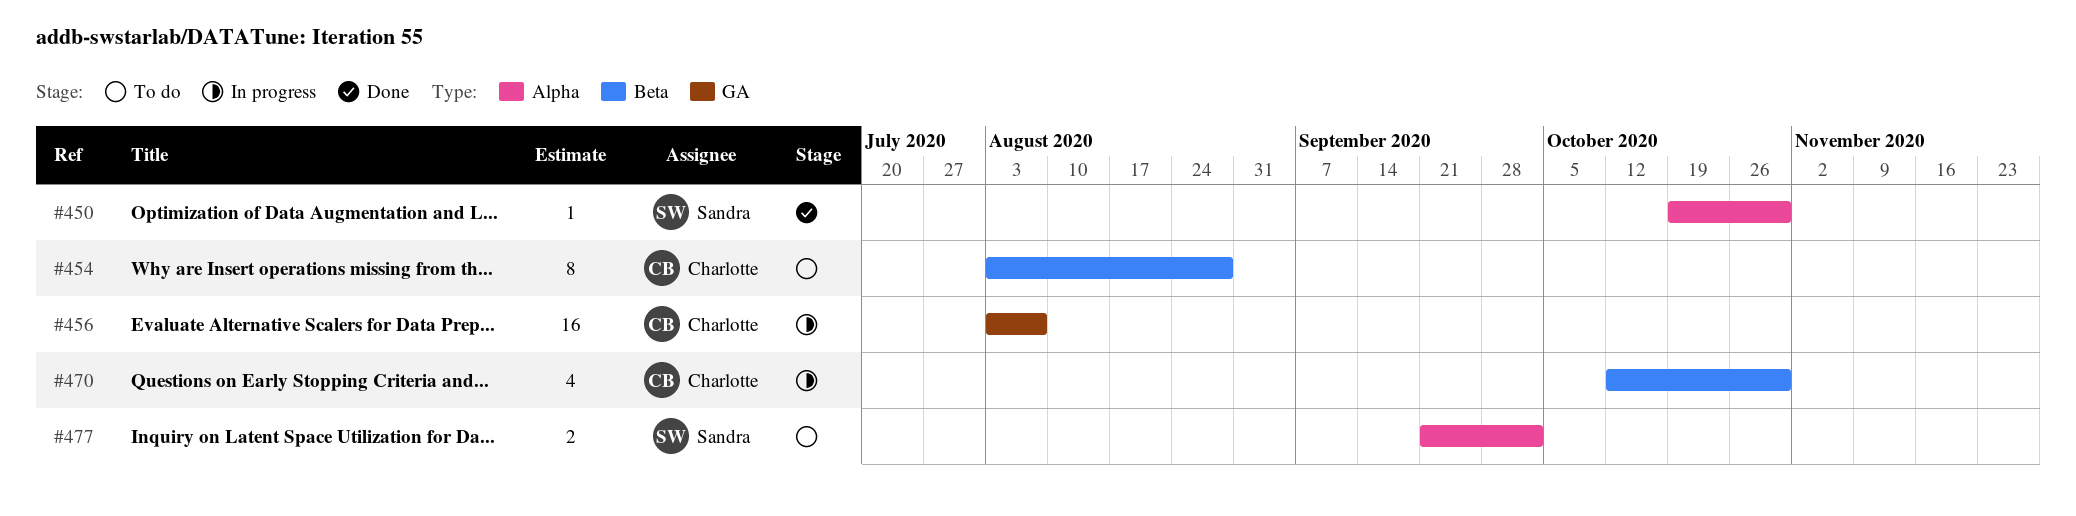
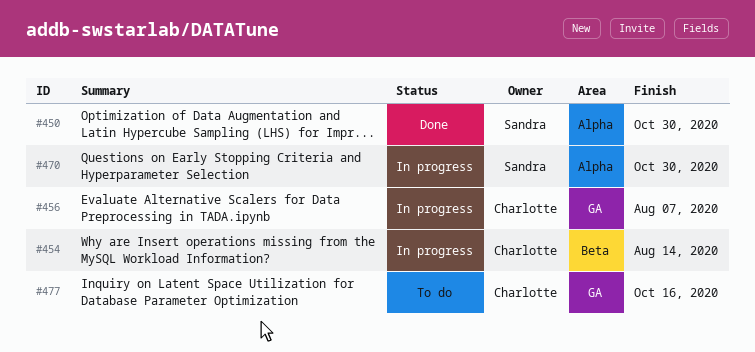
#454, status: To do -> In progress
#454, due: Aug 28 -> Aug 14
#470, owner: Charlotte -> Sandra
#470, label: Beta -> Alpha
#477, owner: Sandra -> Charlotte
#477, label: Alpha -> GA
#477, due: Oct 2 -> Oct 16

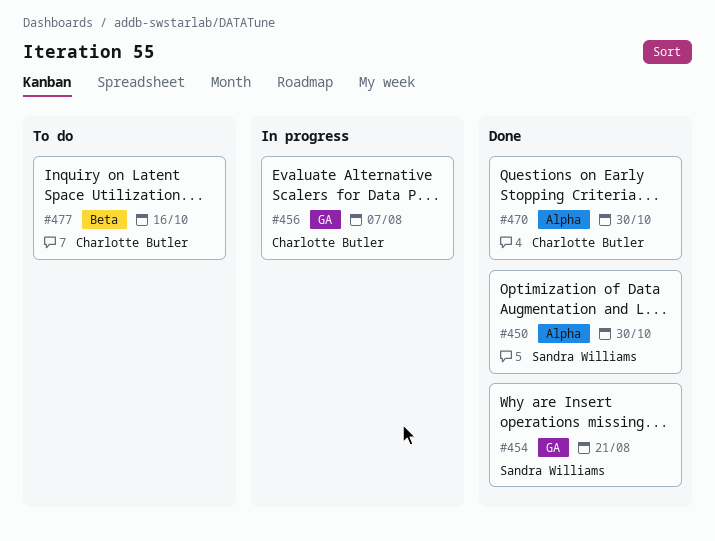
#454, status: In progress -> Done
#454, owner: Charlotte Butler -> Sandra Williams
#454, label: Beta -> GA
#454, due: Aug 14 -> Aug 21
#470, status: In progress -> Done
#470, owner: Sandra Williams -> Charlotte Butler
#477, label: GA -> Beta

